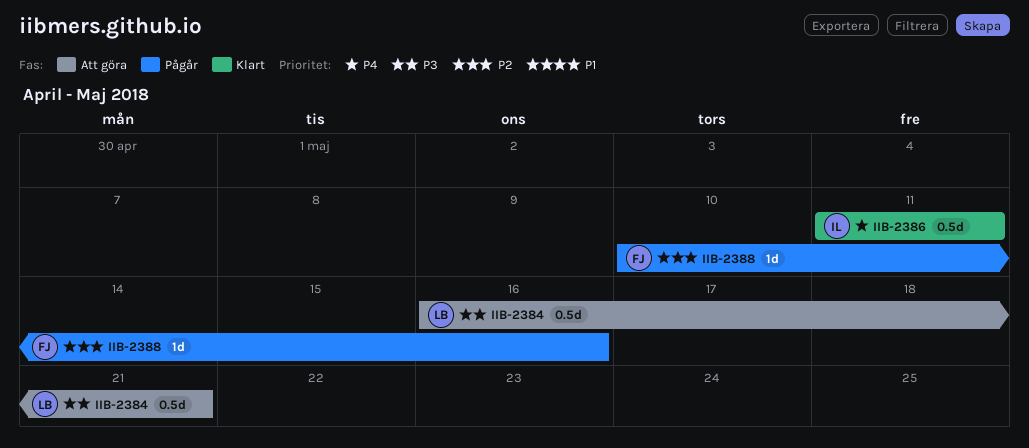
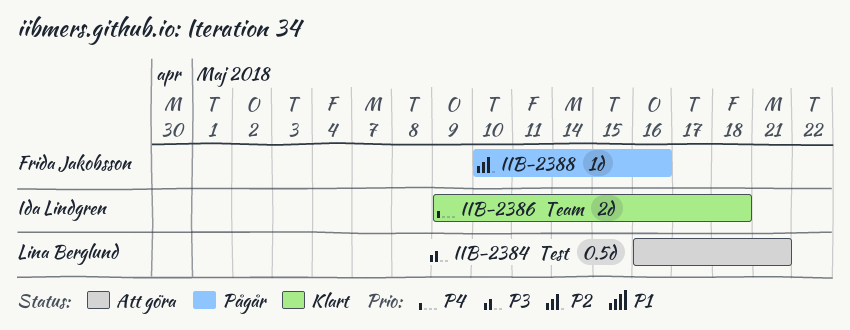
IIB-2386, estimate: 0.5d -> 2d
IIB-2386, start: May 11 -> May 9
IIB-2386, due: May 11 -> May 18

